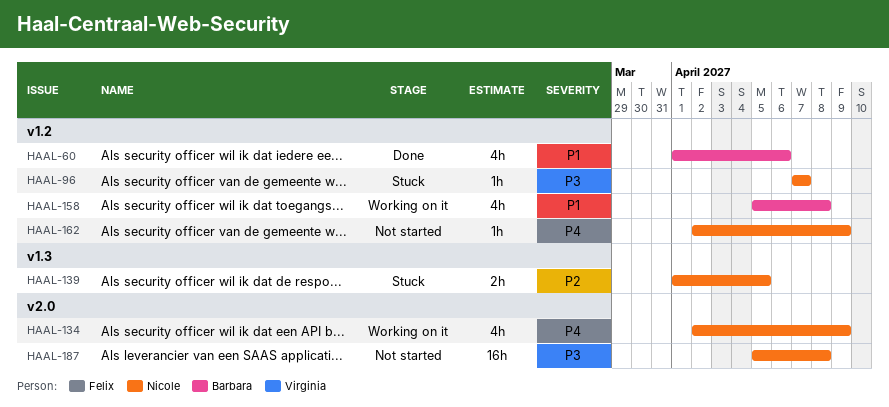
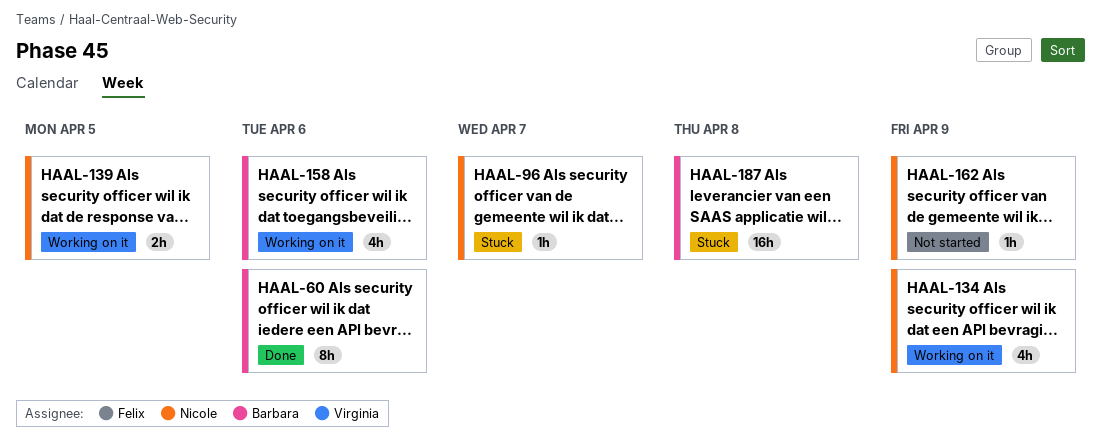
HAAL-60, estimate: 4h -> 8h
HAAL-139, status: Stuck -> Working on it
HAAL-158, due: Apr 8 -> Apr 6
HAAL-187, status: Not started -> Stuck
HAAL-187, owner: Nicole -> Barbara

